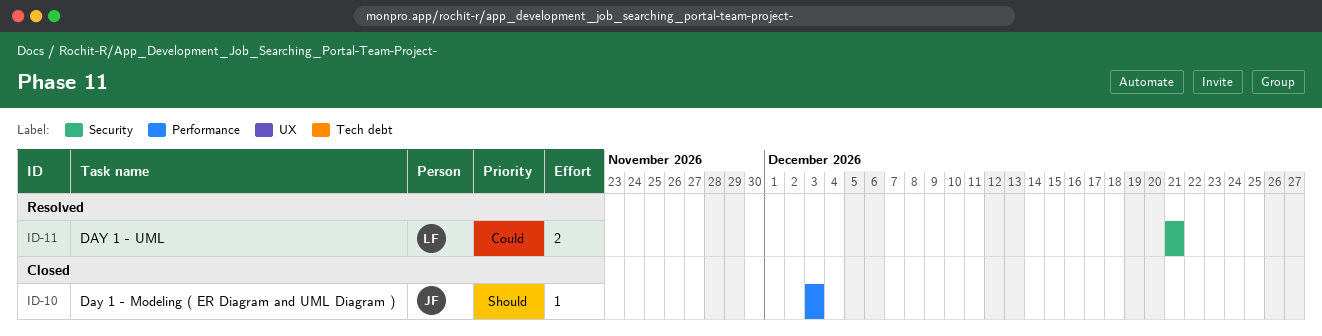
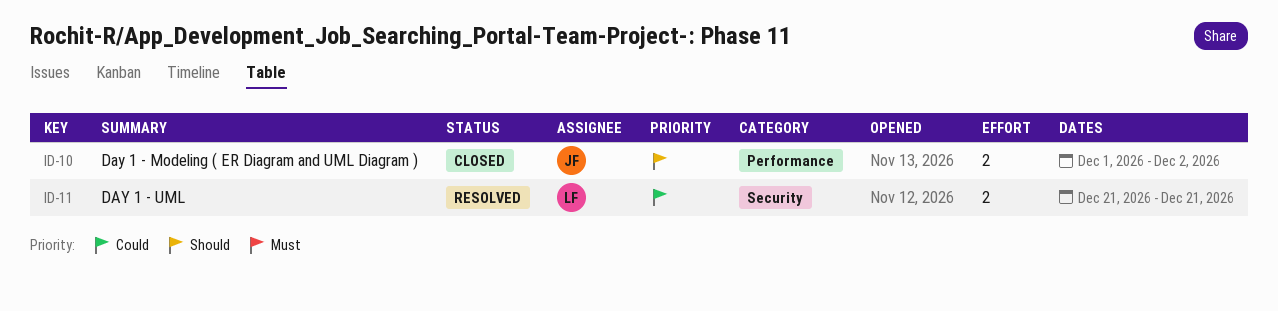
ID-10, estimate: 1 -> 2
ID-10, start: Dec 3 -> Dec 1
ID-10, due: Dec 3 -> Dec 2

